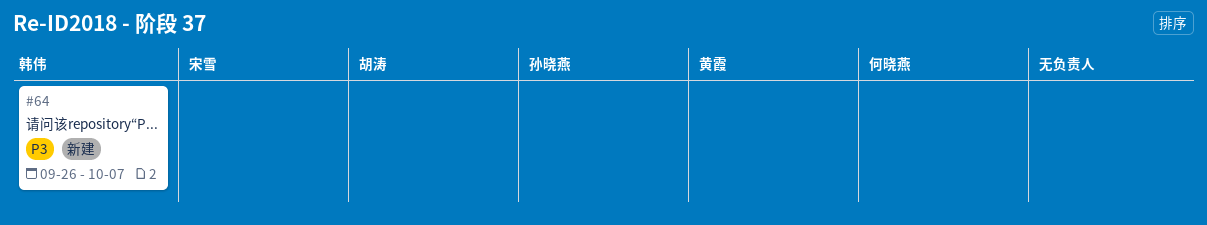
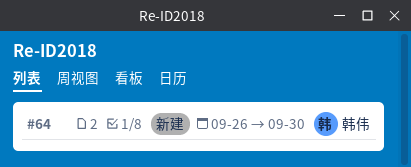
#64, due: Oct 7 -> Sep 30

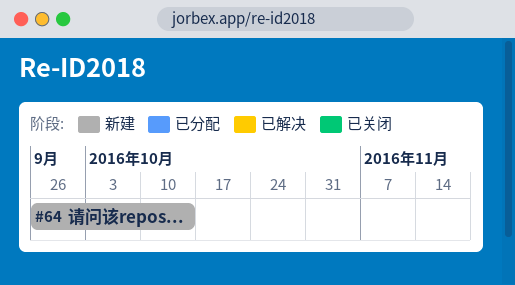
#64, due: Sep 30 -> Oct 14

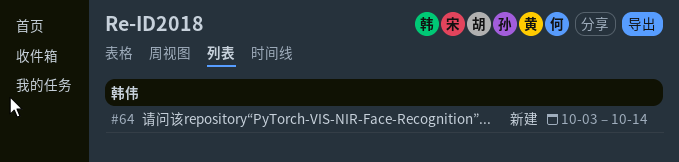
#64, start: Sep 26 -> Oct 3

